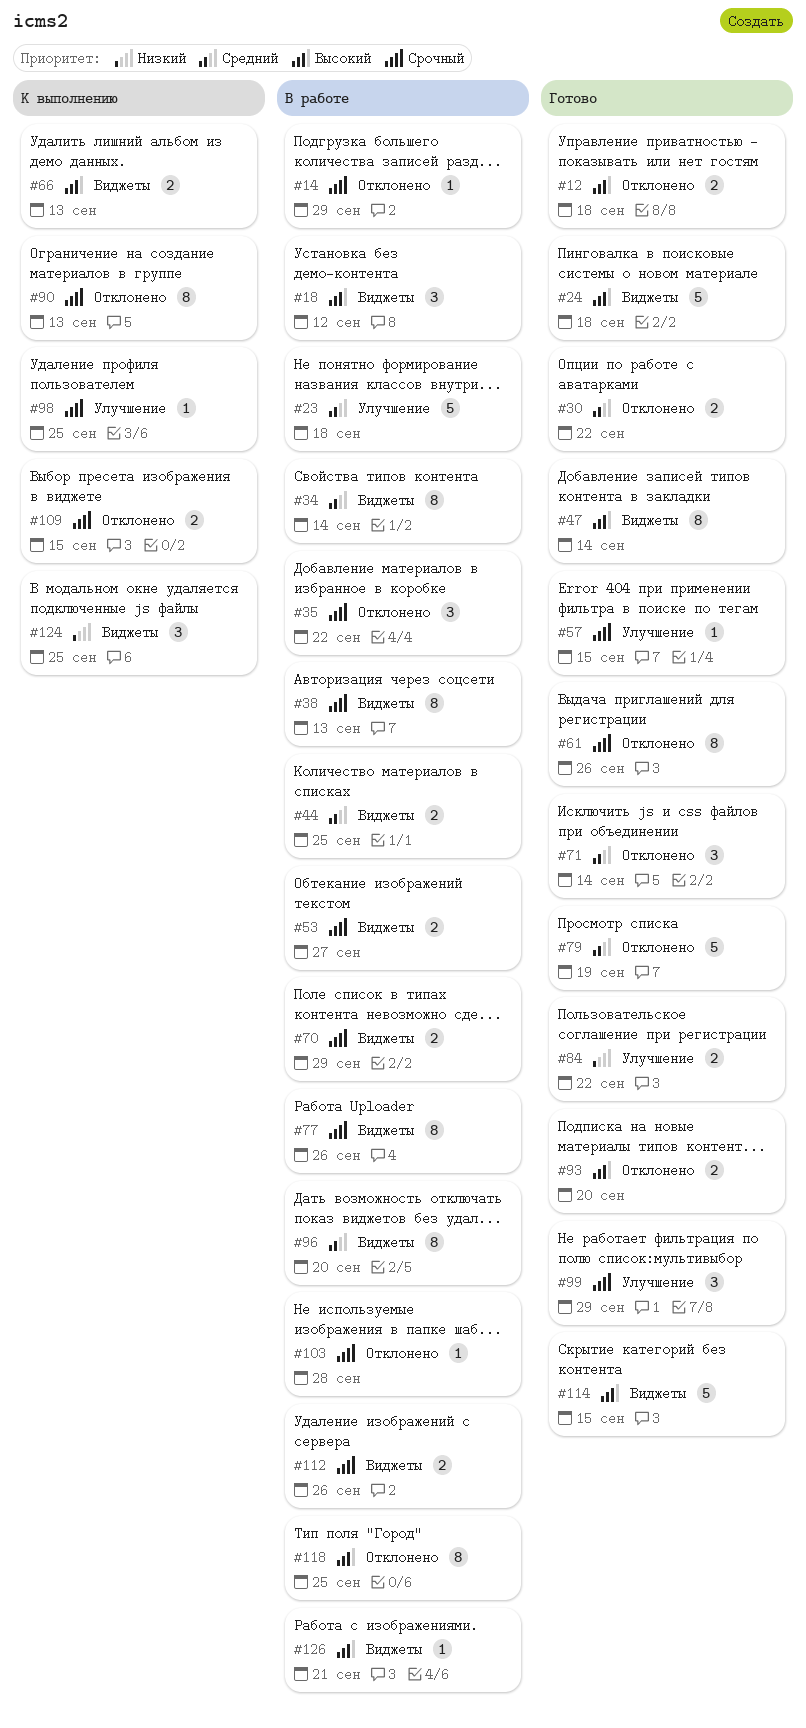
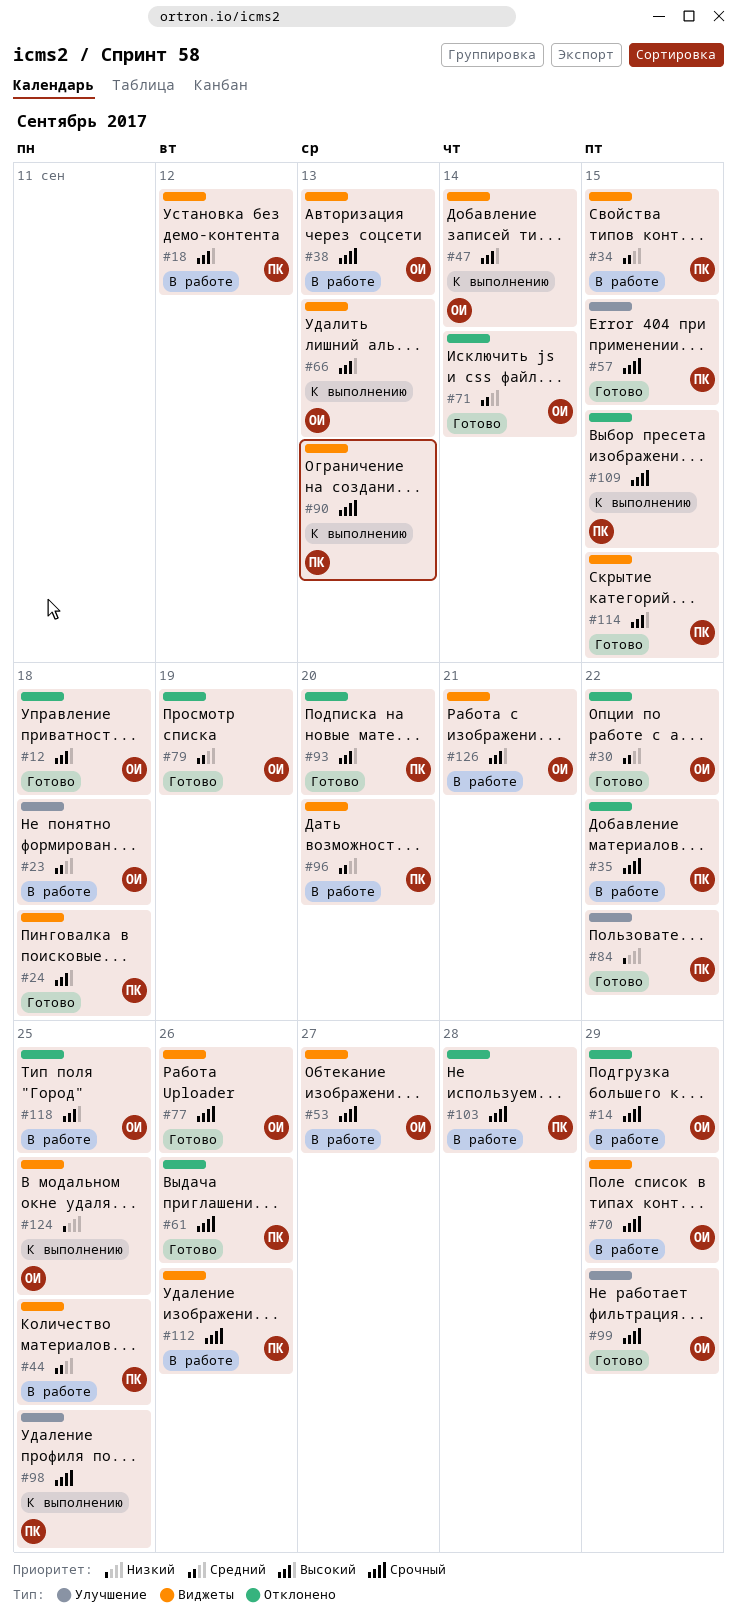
#34, due: Sep 14 -> Sep 15
#47, status: Готово -> К выполнению
#77, status: В работе -> Готово
#90, label: Отклонено -> Виджеты

